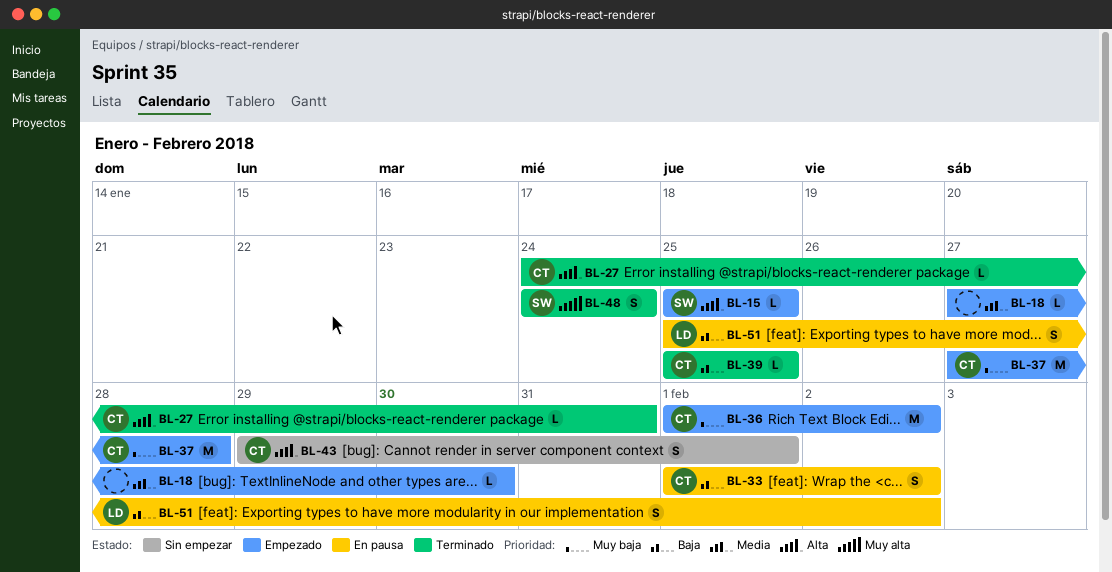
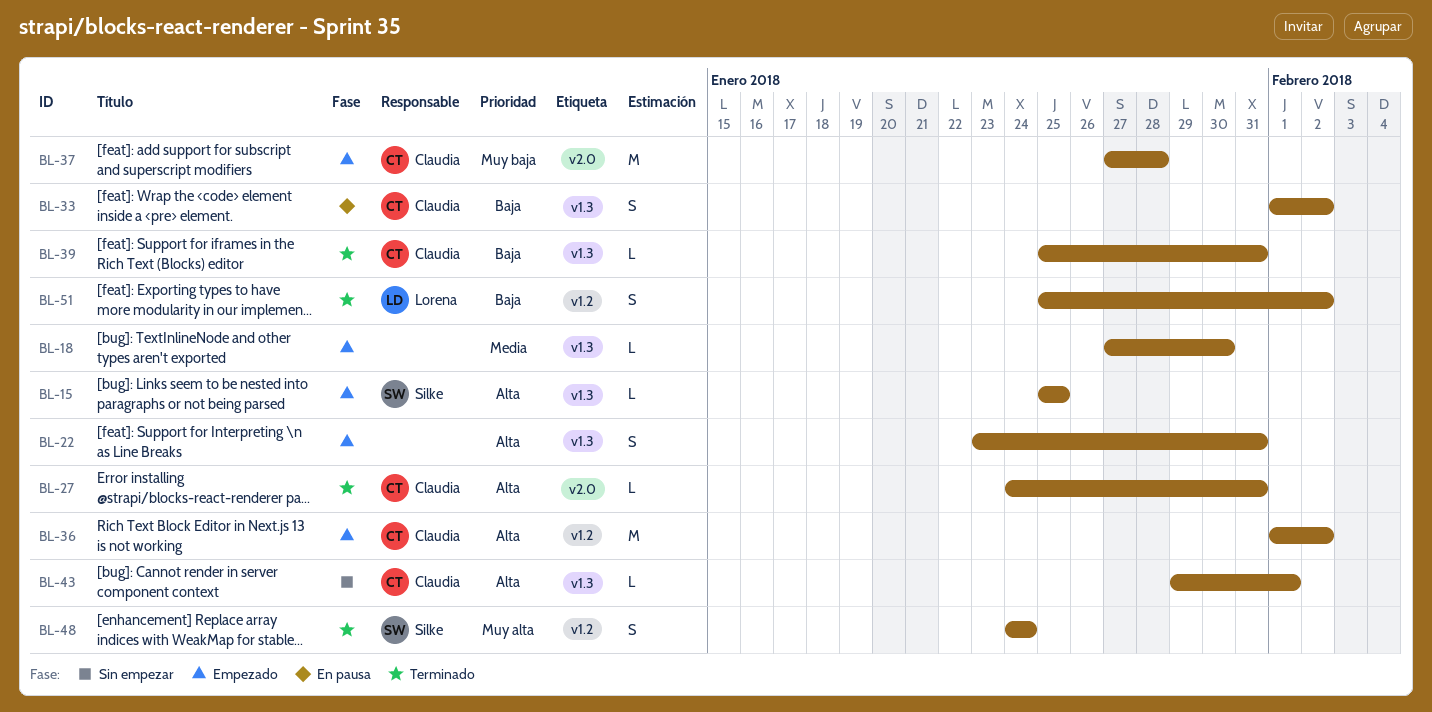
BL-22: none -> present
BL-36, priority: Muy baja -> Alta
BL-39, due: Jan 25 -> Jan 31
BL-43, estimate: S -> L
BL-51, status: En pausa -> Terminado

